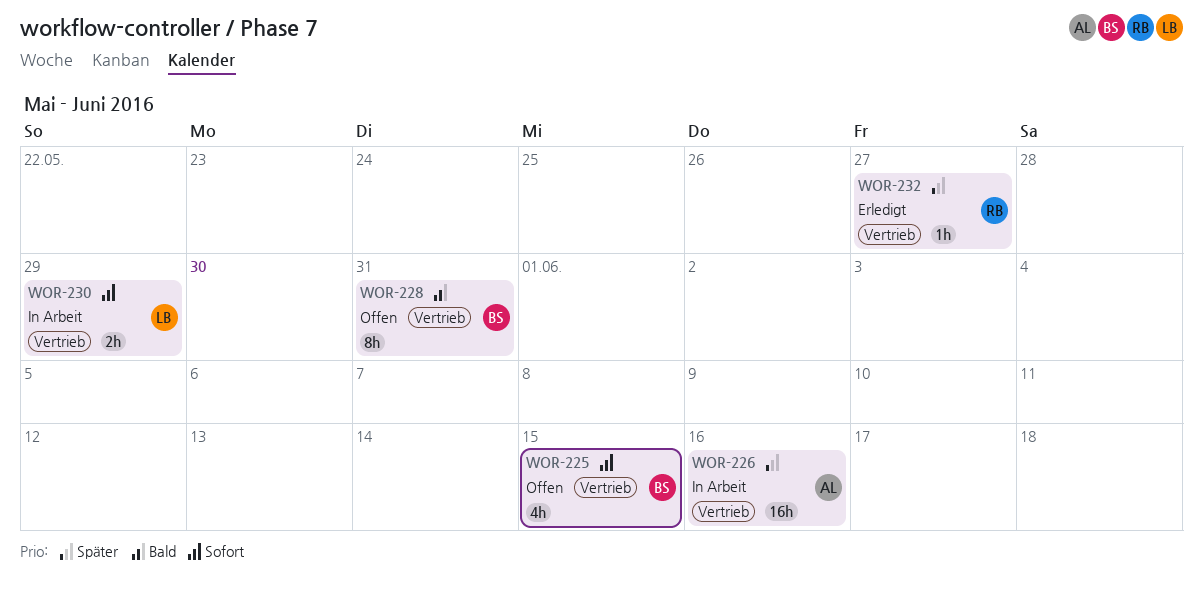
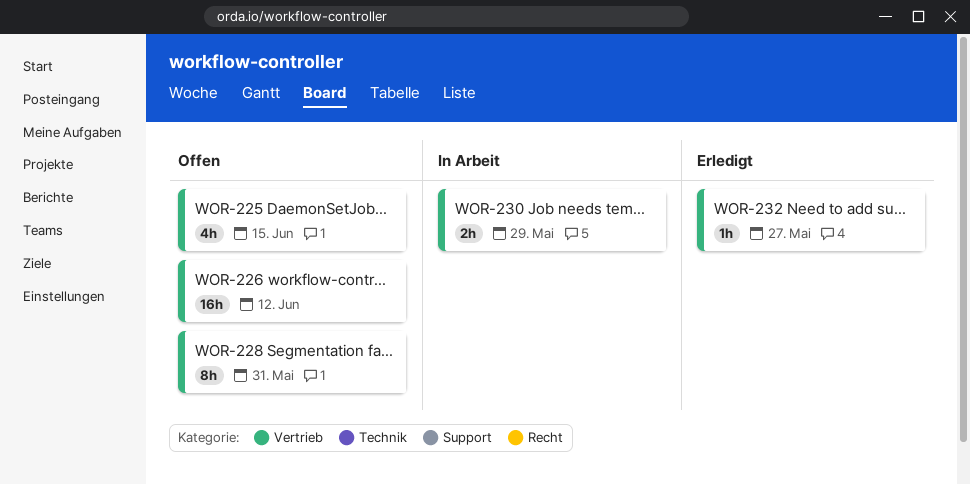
WOR-226, status: In Arbeit -> Offen
WOR-226, due: Jun 16 -> Jun 12

